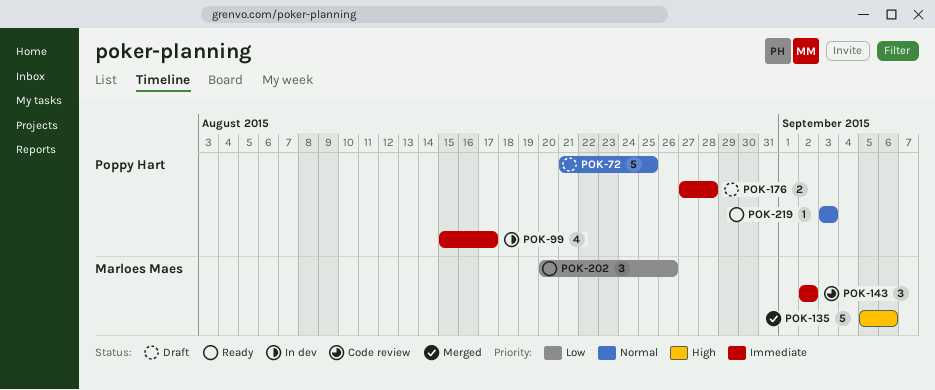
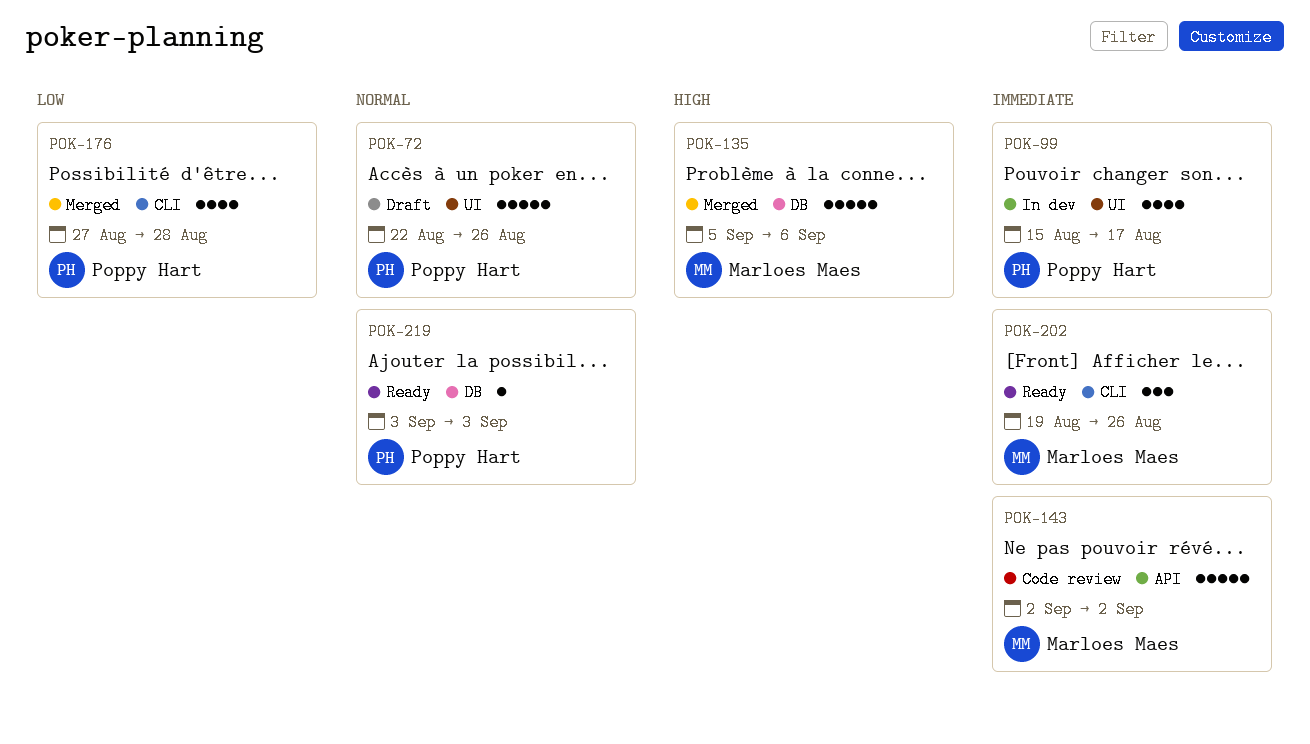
POK-72, start: Aug 21 -> Aug 22
POK-72, due: Aug 25 -> Aug 26
POK-143, estimate: 3 -> 5
POK-176, status: Draft -> Merged
POK-176, priority: Immediate -> Low
POK-176, estimate: 2 -> 4
POK-202, priority: Low -> Immediate
POK-202, start: Aug 20 -> Aug 19

